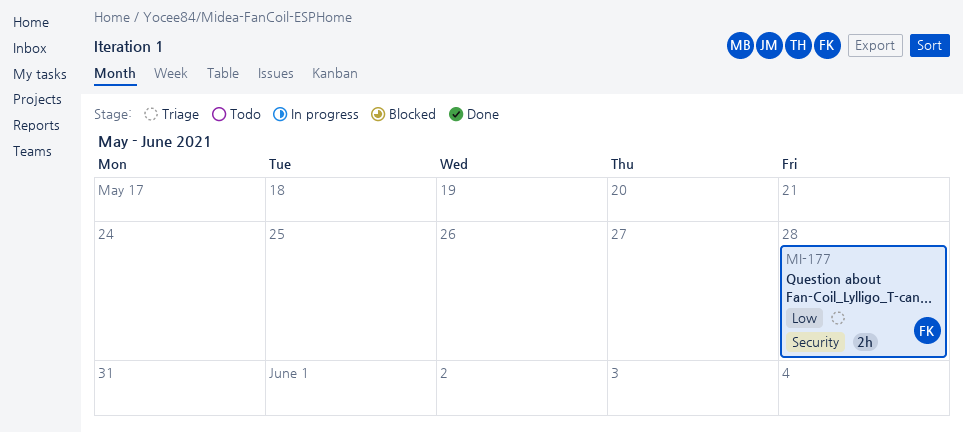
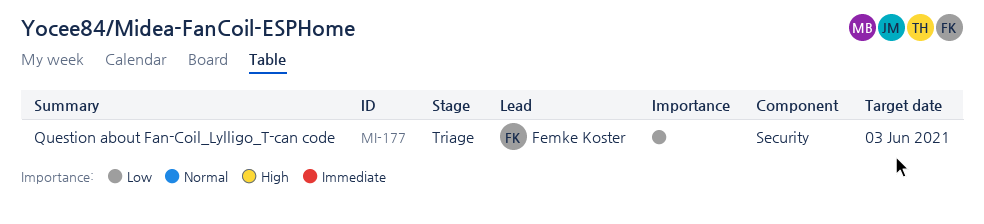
MI-177, due: May 28 -> Jun 3

